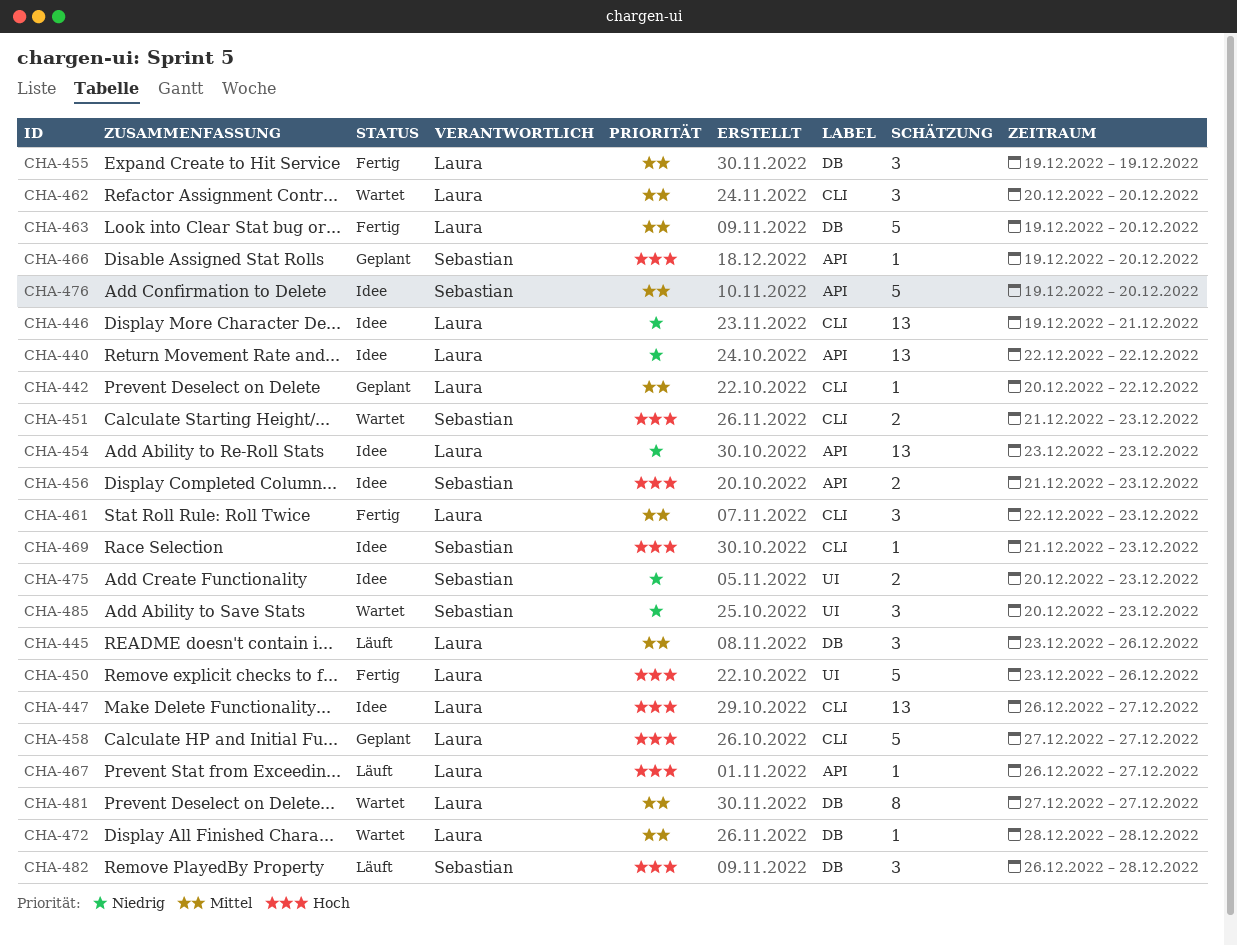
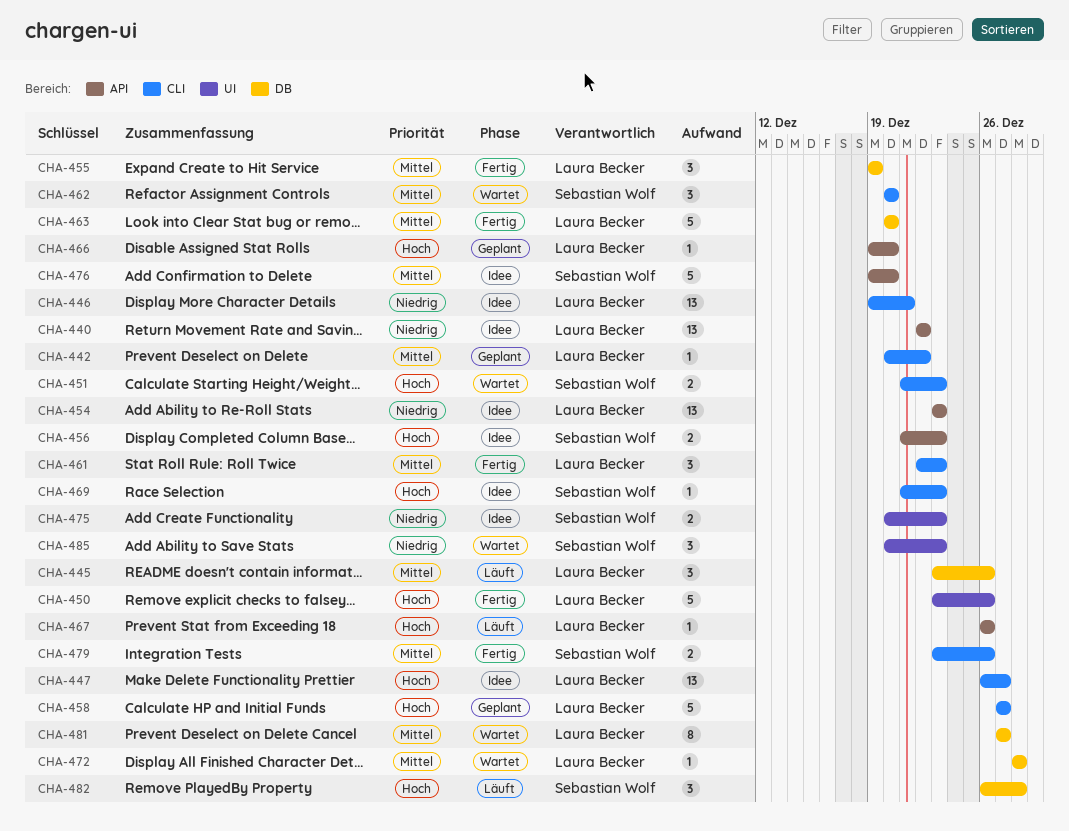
CHA-462, owner: Laura Becker -> Sebastian Wolf
CHA-463, start: Dec 19 -> Dec 20
CHA-466, owner: Sebastian Wolf -> Laura Becker
CHA-467, due: Dec 27 -> Dec 26
CHA-479: none -> present

